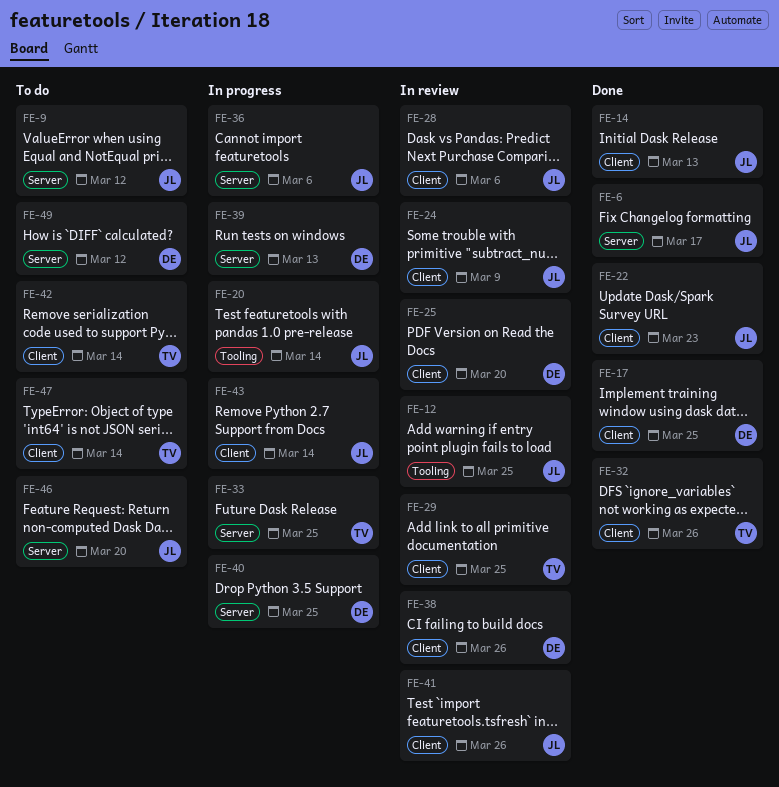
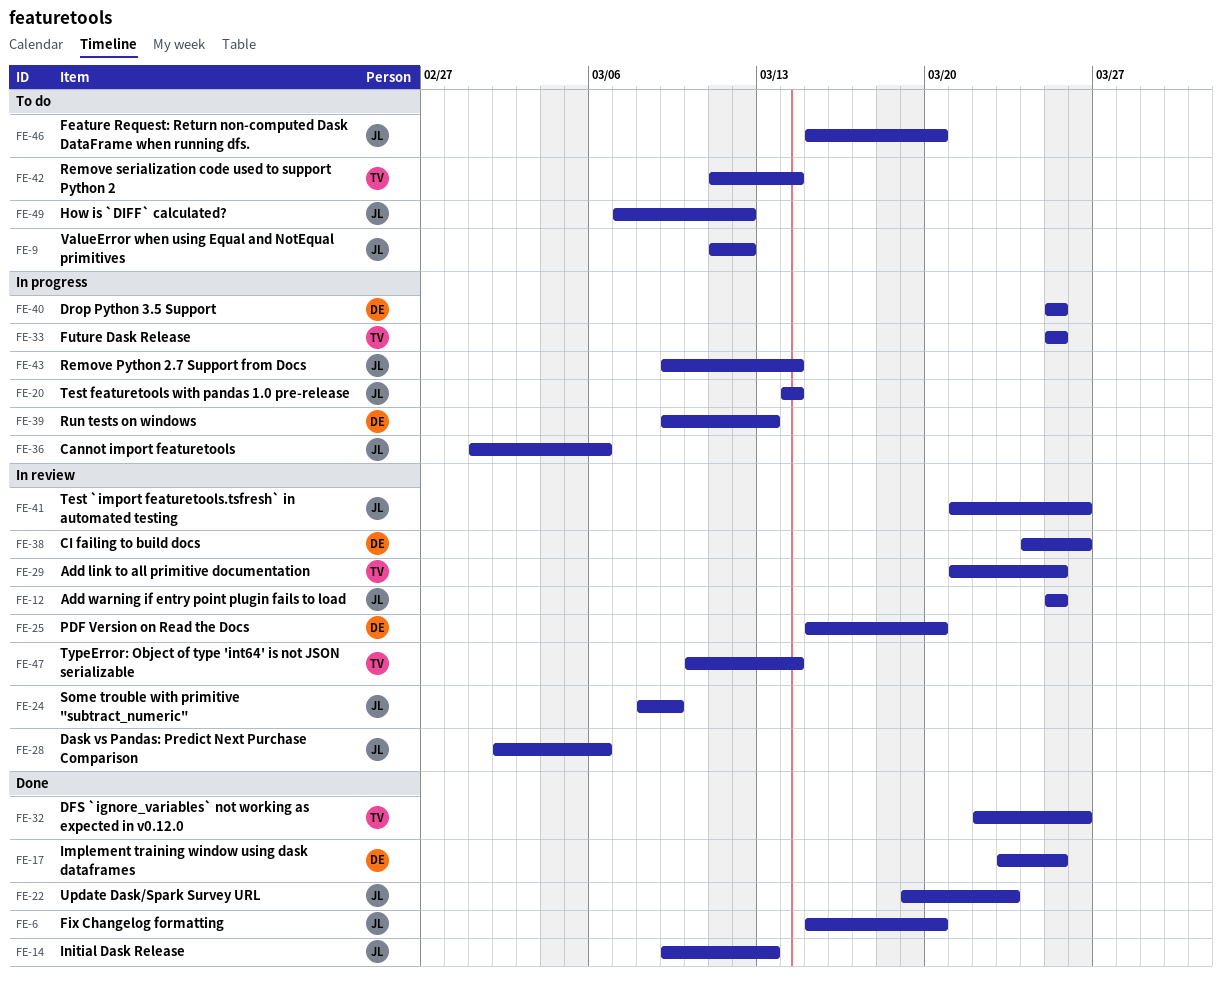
FE-6, due: Mar 17 -> Mar 20
FE-47, status: To do -> In review
FE-49, owner: DE -> JL

